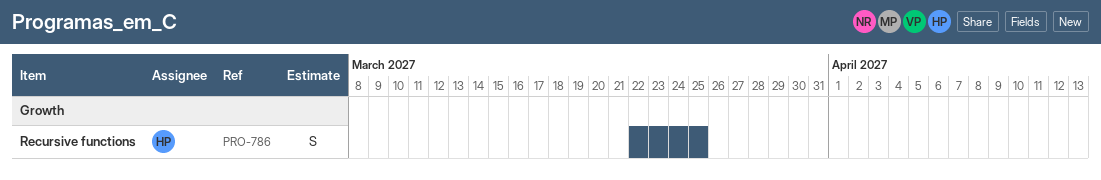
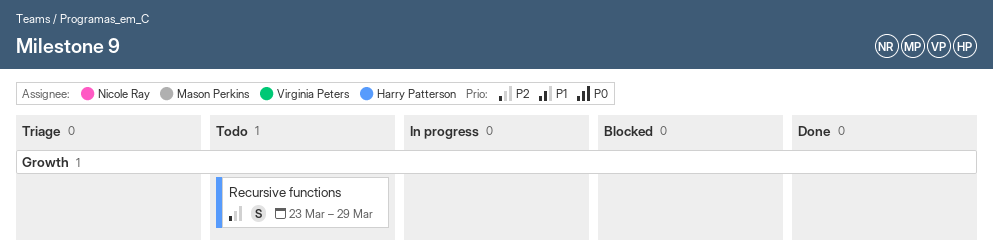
Recursive functions, start: Mar 22 -> Mar 23
Recursive functions, due: Mar 25 -> Mar 29

